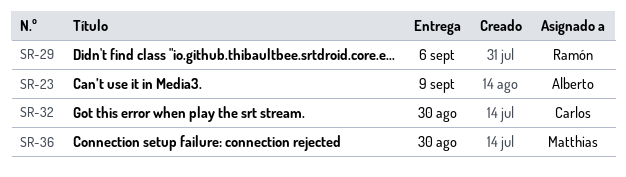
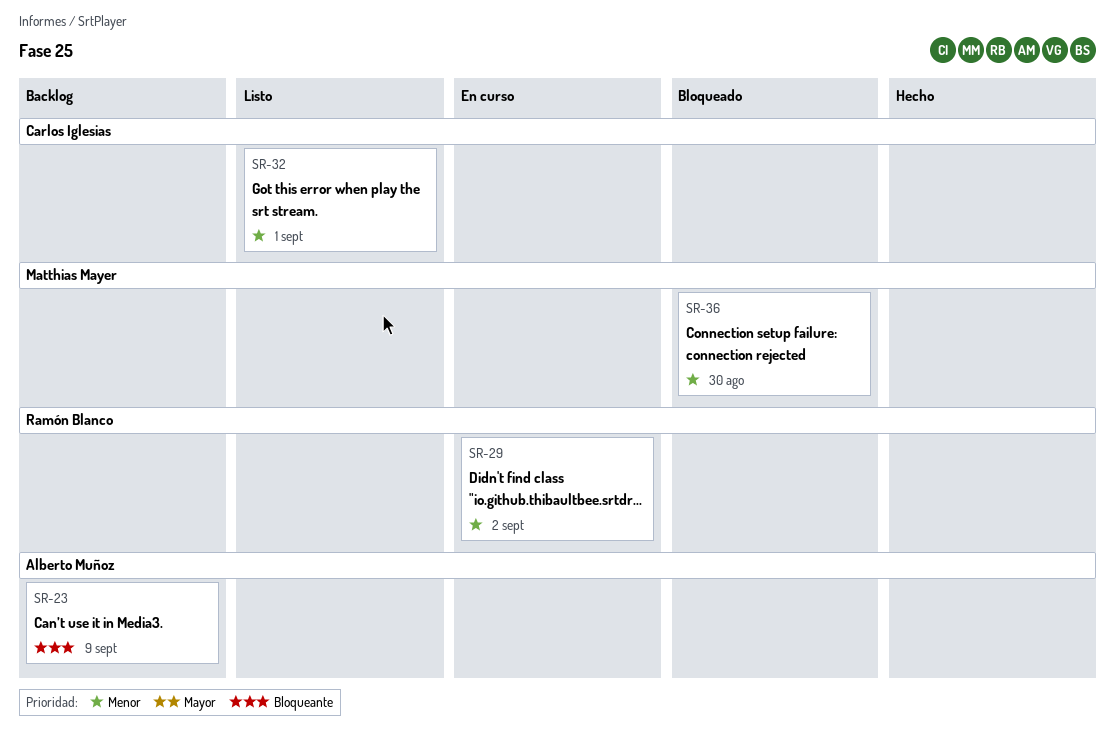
SR-29, due: Sep 6 -> Sep 2
SR-32, due: Aug 30 -> Sep 1

